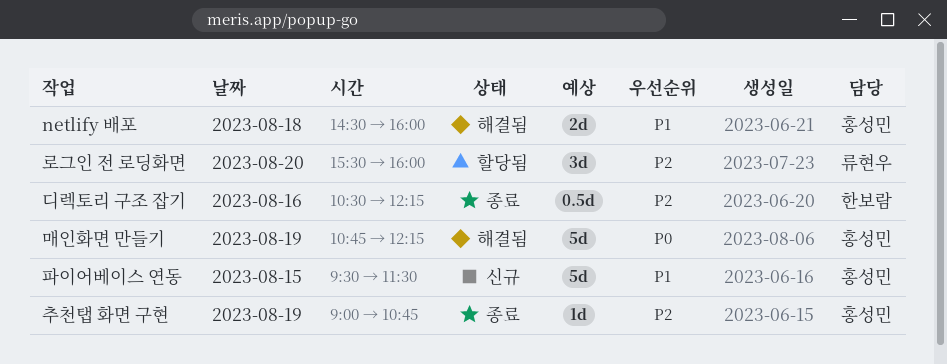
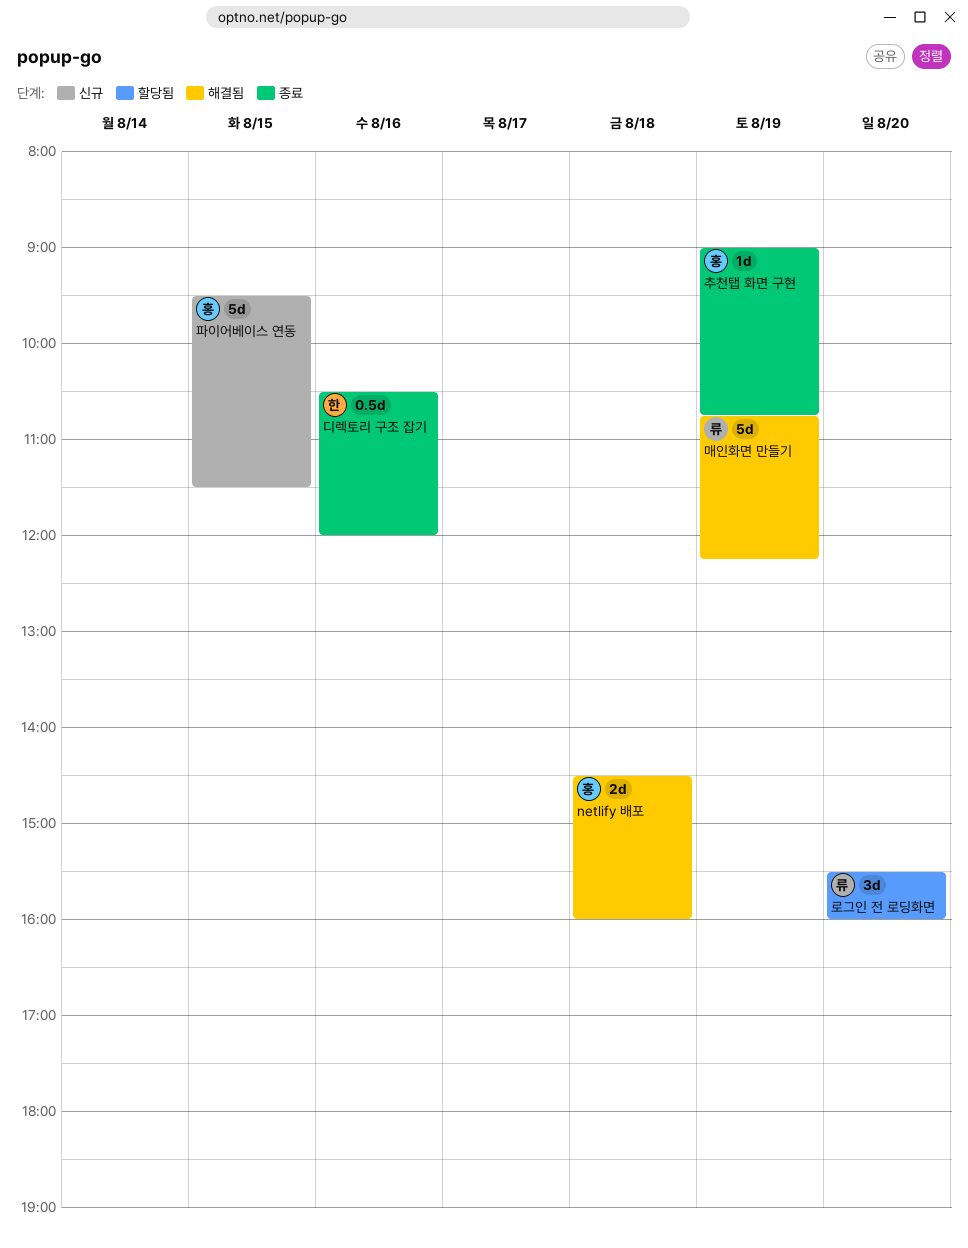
디렉토리 구조 잡기, ends: 12:15 -> 12:00
매인화면 만들기, owner: 홍성민 -> 류현우

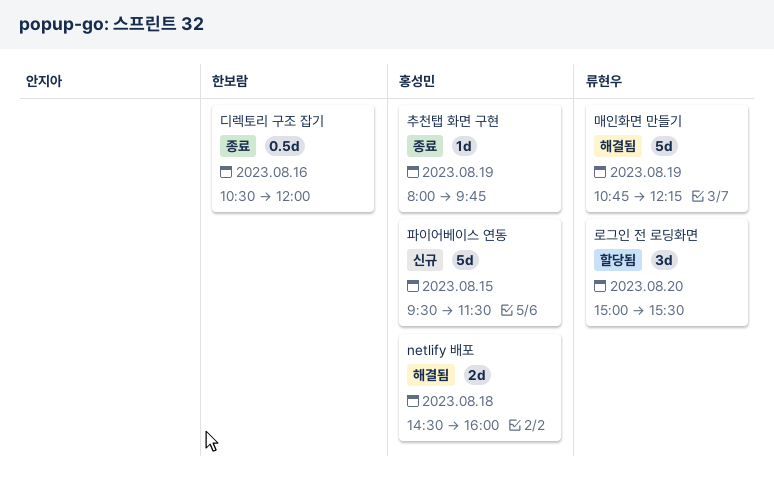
로그인 전 로딩화면, begins: 15:30 -> 15:00
로그인 전 로딩화면, ends: 16:00 -> 15:30
추천탭 화면 구현, begins: 09:00 -> 08:00
추천탭 화면 구현, ends: 10:45 -> 09:45

